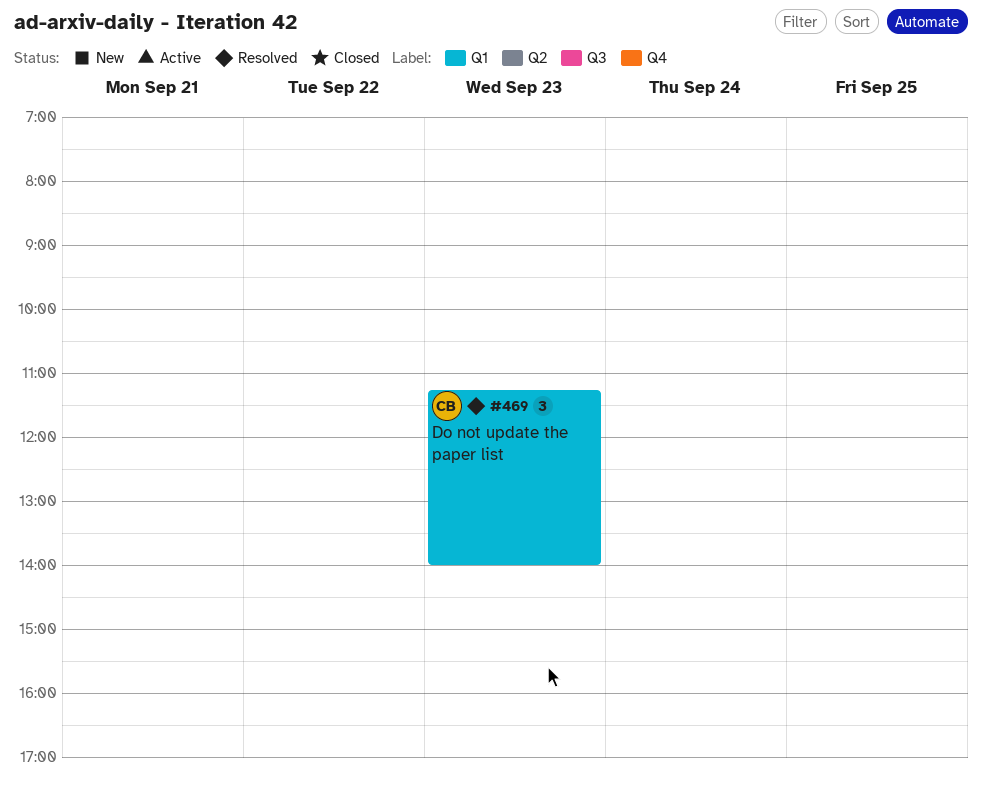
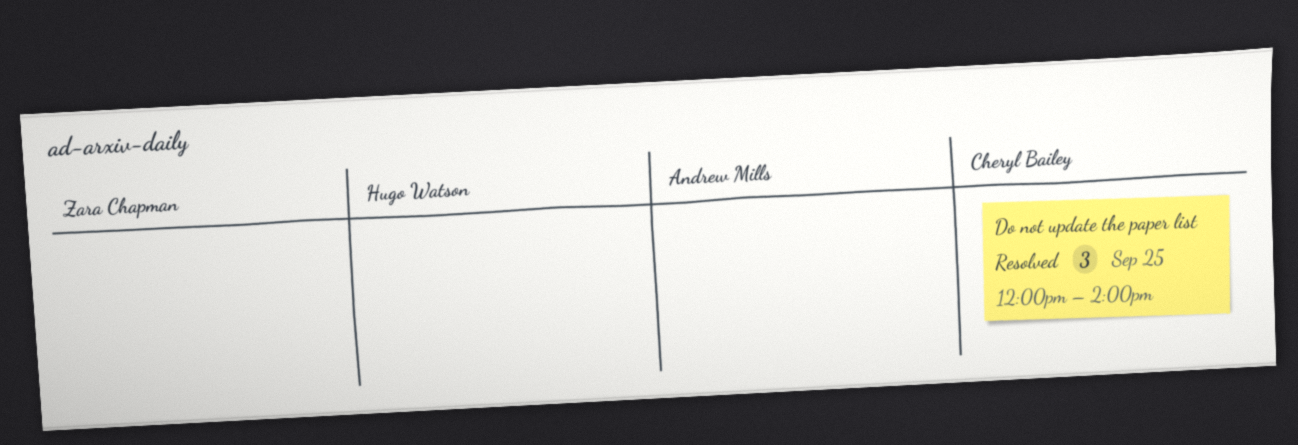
Do not update the paper list, day: Sep 23 -> Sep 25
Do not update the paper list, begins: 11:15 -> 12:00

